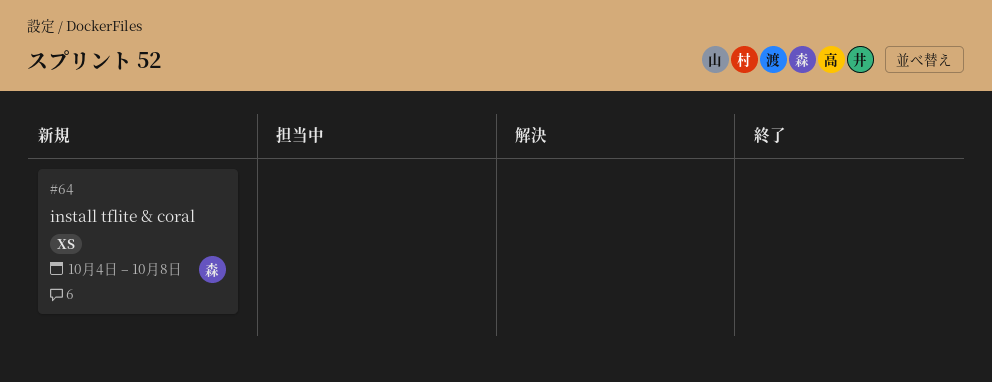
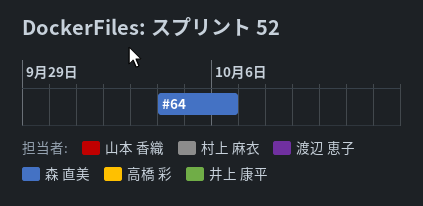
#64, due: Oct 8 -> Oct 6

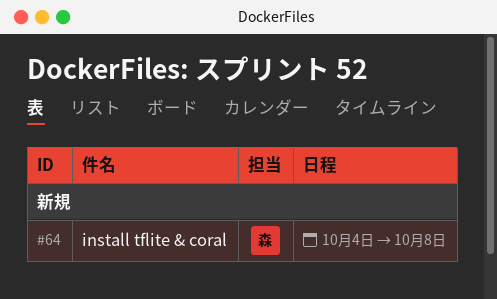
#64, due: Oct 6 -> Oct 8

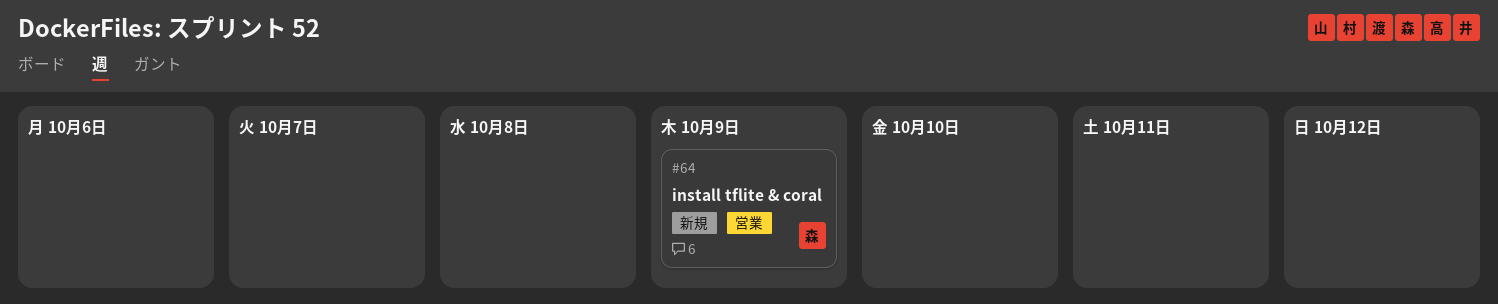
#64, due: Oct 8 -> Oct 9

